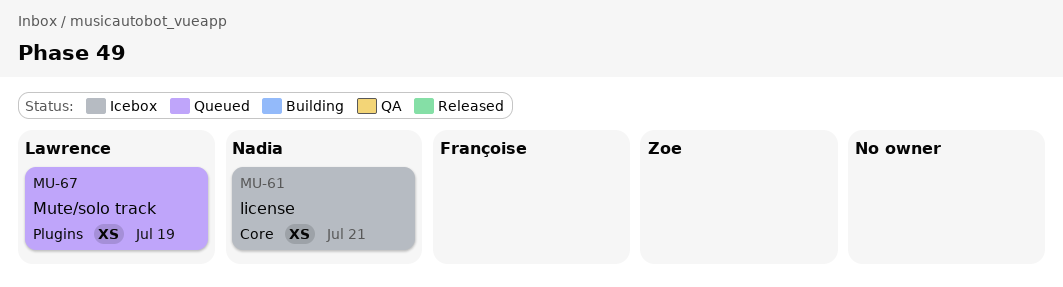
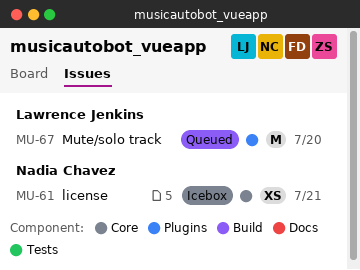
MU-67, estimate: XS -> M
MU-67, due: Jul 19 -> Jul 20

